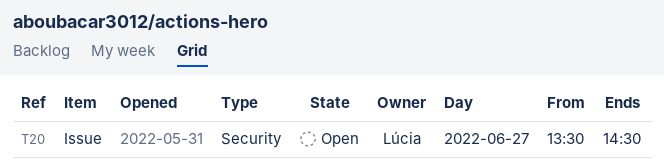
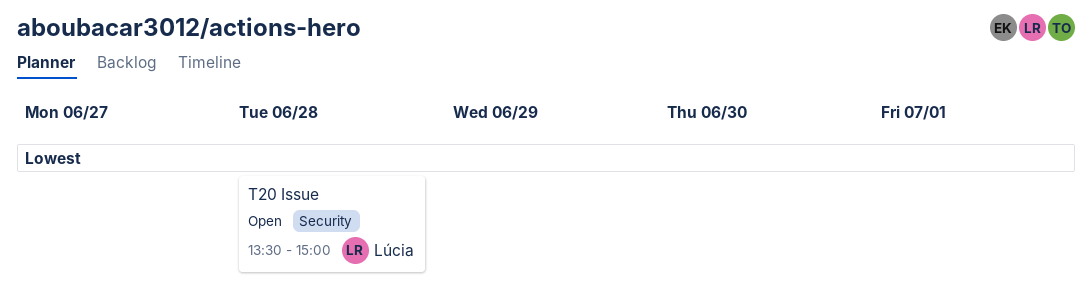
T20, day: Jun 27 -> Jun 28
T20, ends: 14:30 -> 15:00

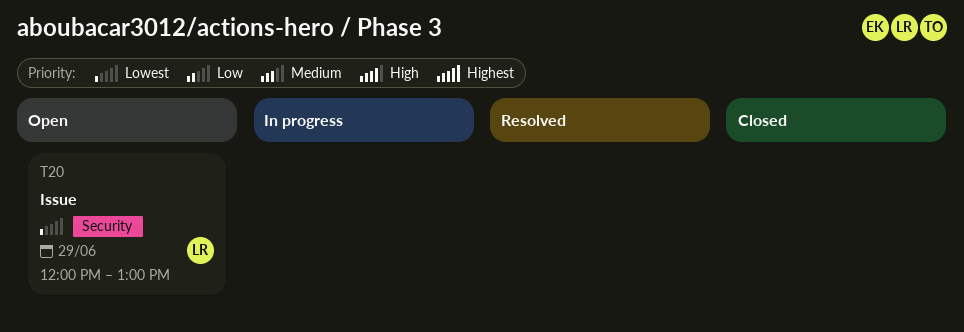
T20, day: Jun 28 -> Jun 29
T20, begins: 13:30 -> 12:00
T20, ends: 15:00 -> 13:00

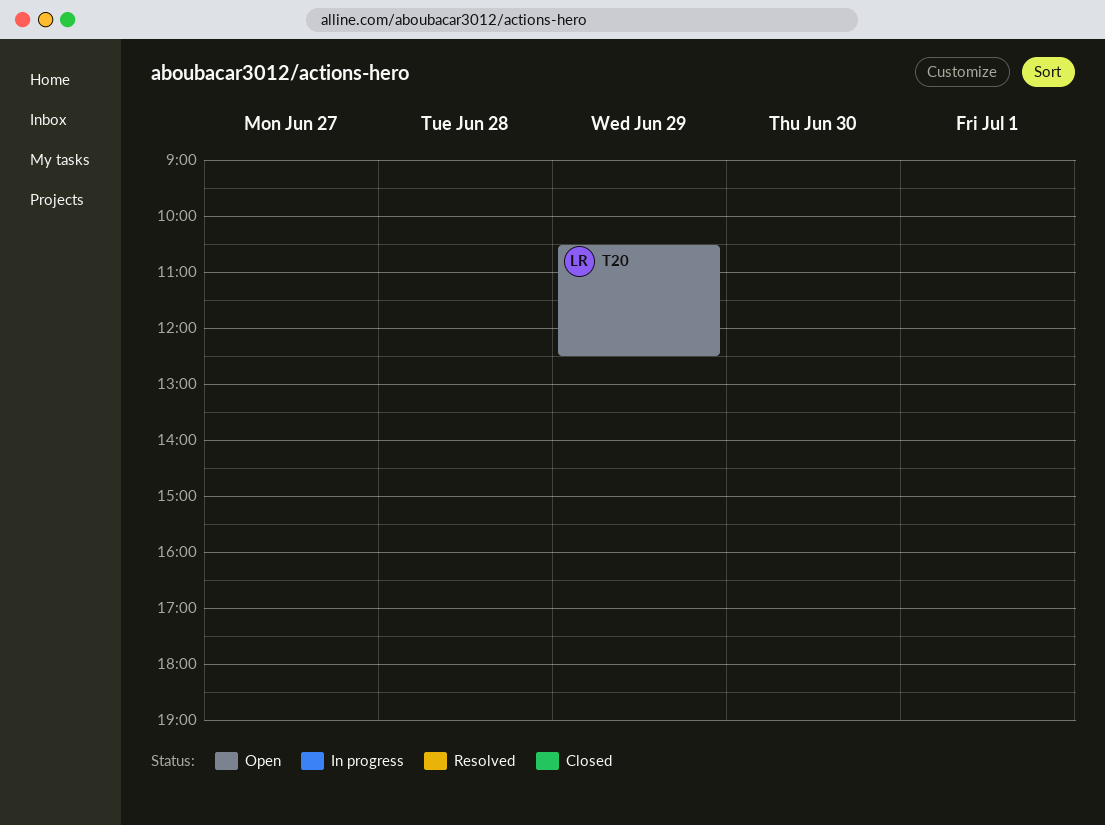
T20, begins: 12:00 -> 10:30
T20, ends: 13:00 -> 12:30

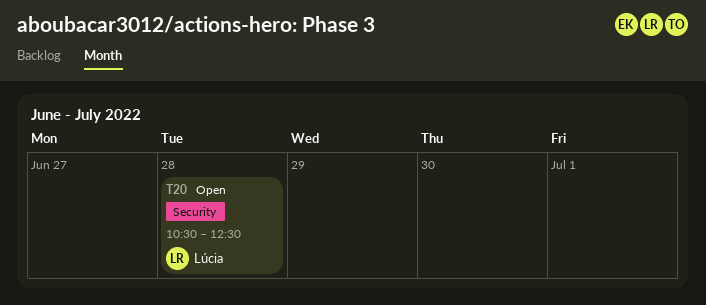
T20, day: Jun 29 -> Jun 28

